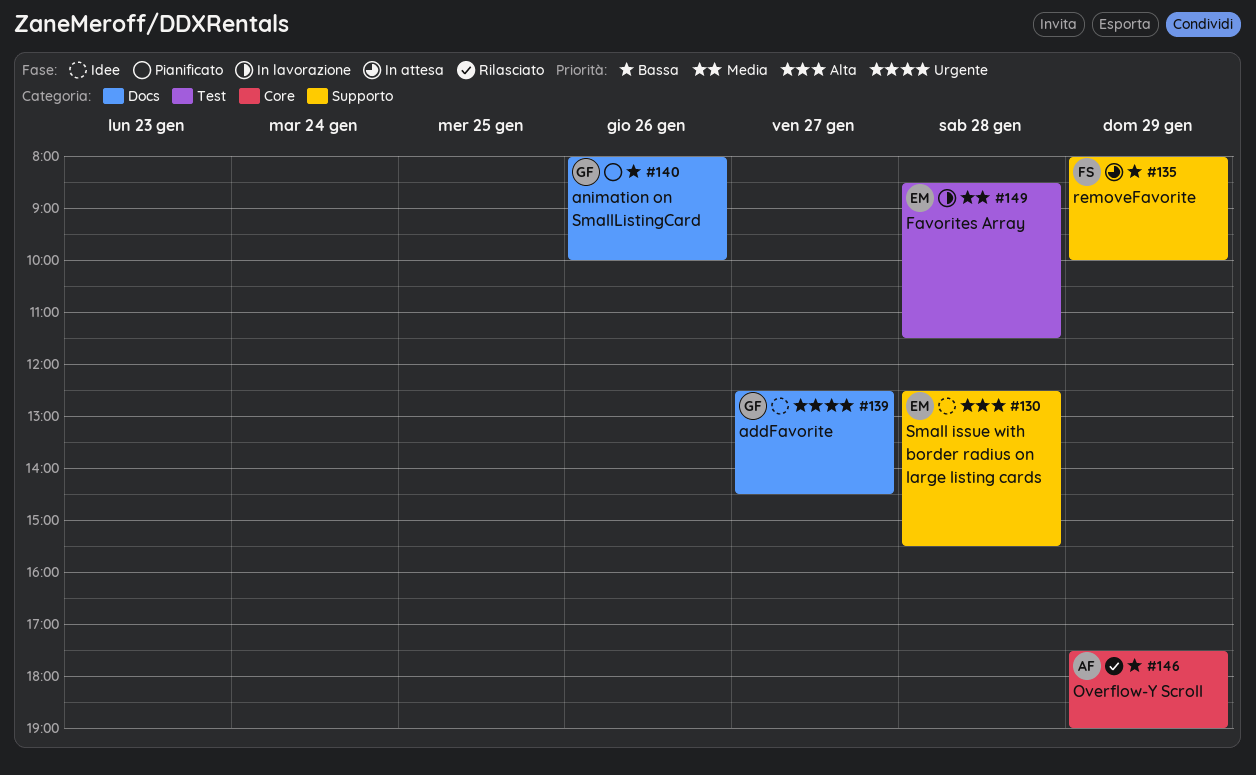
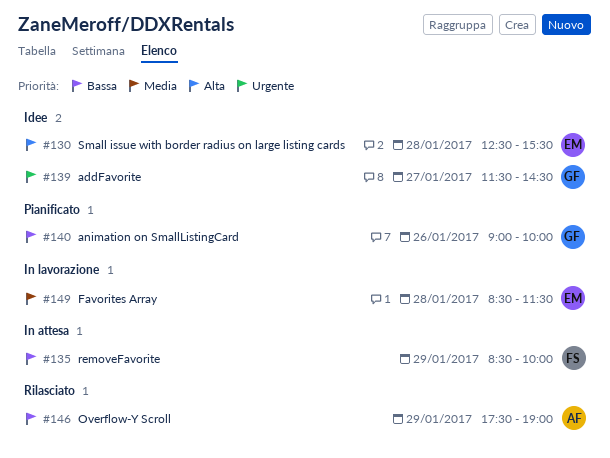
#135, begins: 08:00 -> 08:30
#139, begins: 12:30 -> 11:30
#140, begins: 08:00 -> 09:00

